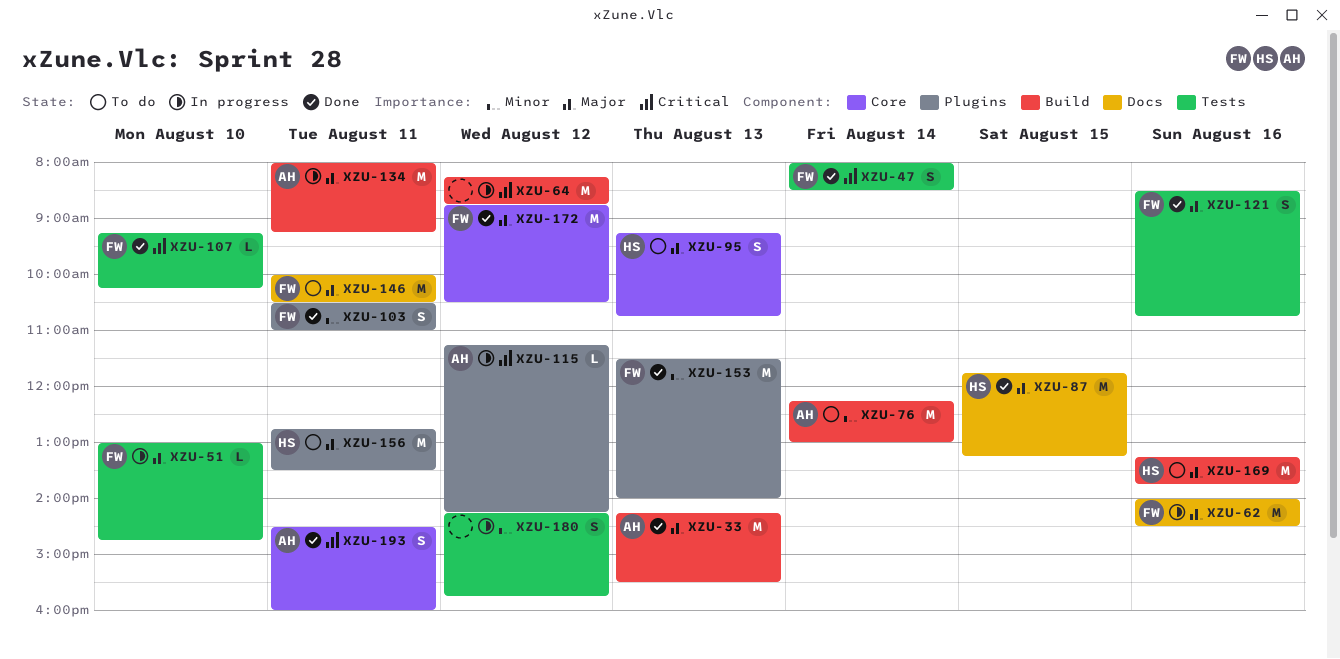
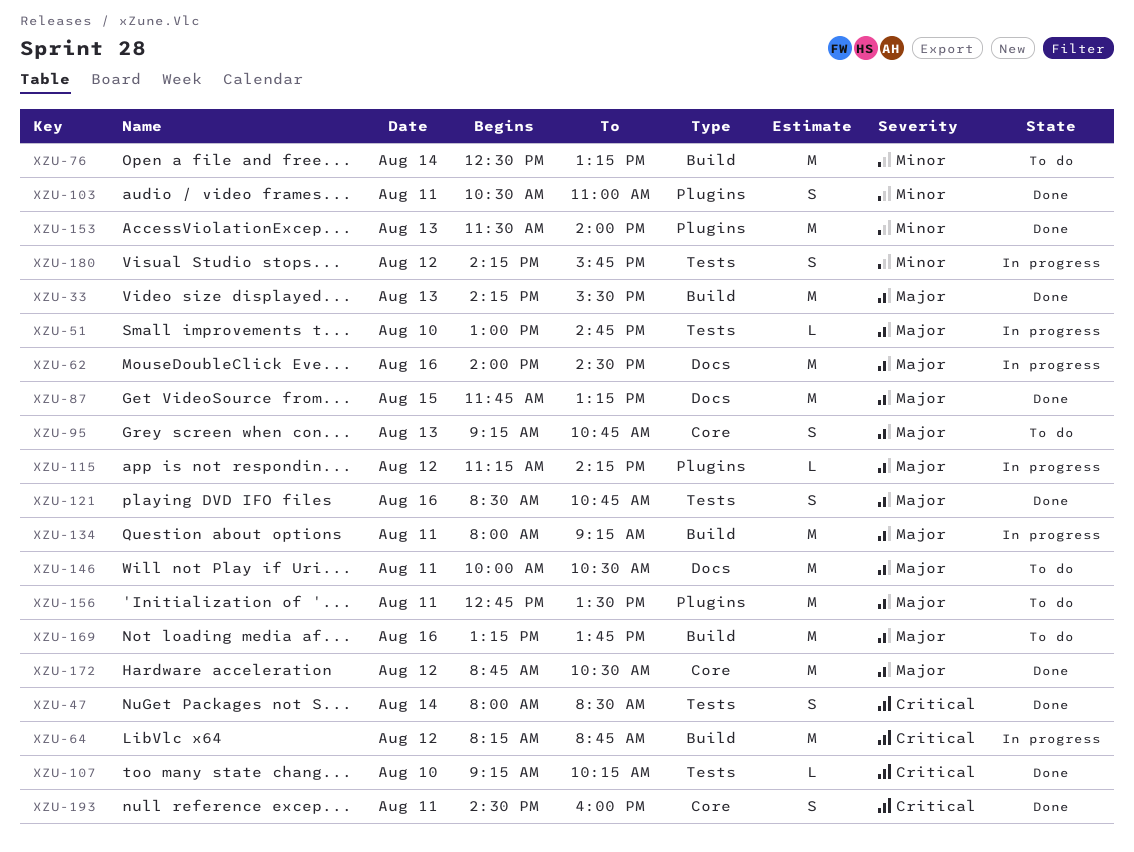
XZU-76, begins: 12:15 -> 12:30
XZU-76, ends: 13:00 -> 13:15
XZU-115, priority: Critical -> Major

